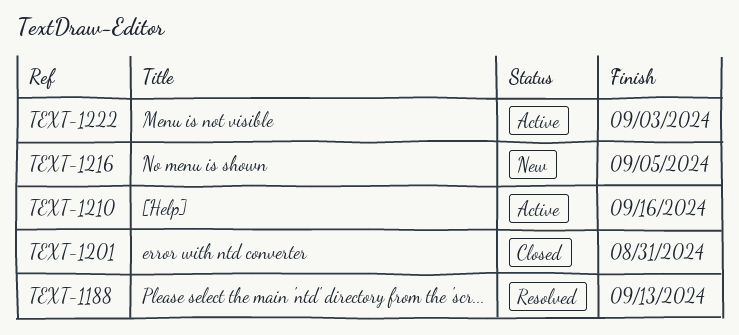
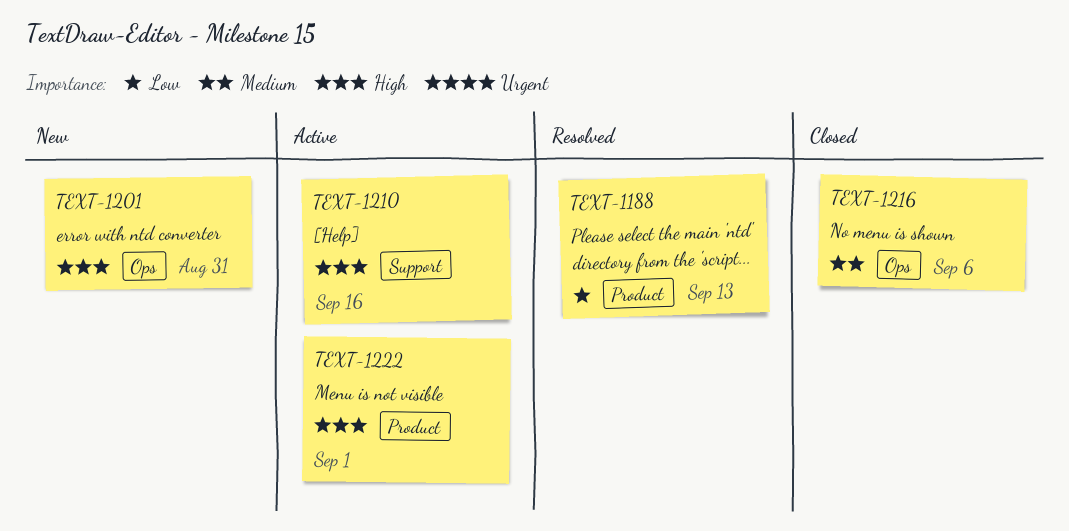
TEXT-1201, status: Closed -> New
TEXT-1216, status: New -> Closed
TEXT-1216, due: Sep 5 -> Sep 6
TEXT-1222, due: Sep 3 -> Sep 1

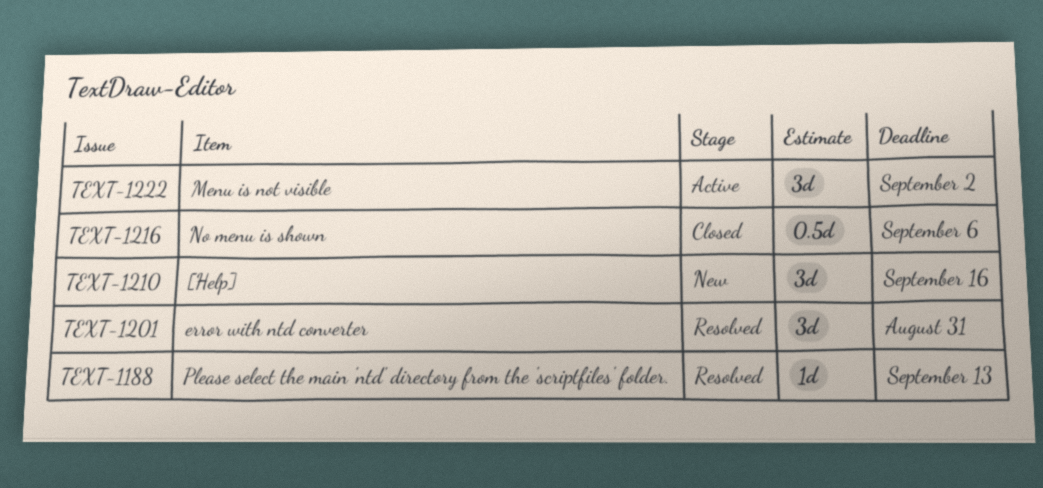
TEXT-1201, status: New -> Resolved
TEXT-1210, status: Active -> New
TEXT-1222, due: Sep 1 -> Sep 2

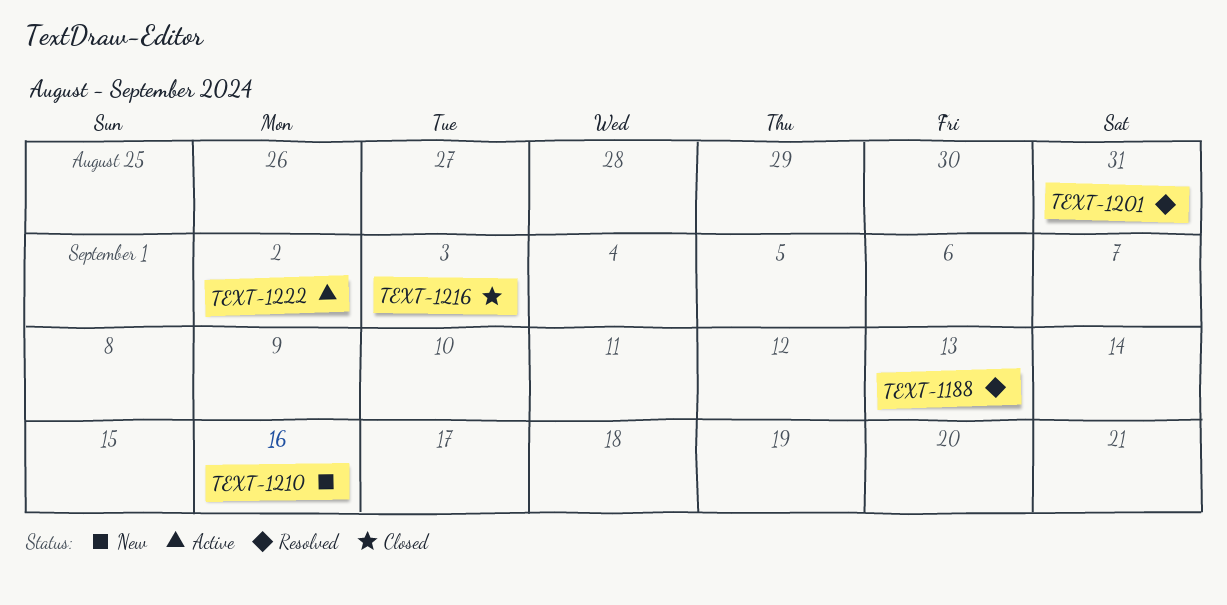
TEXT-1216, due: Sep 6 -> Sep 3

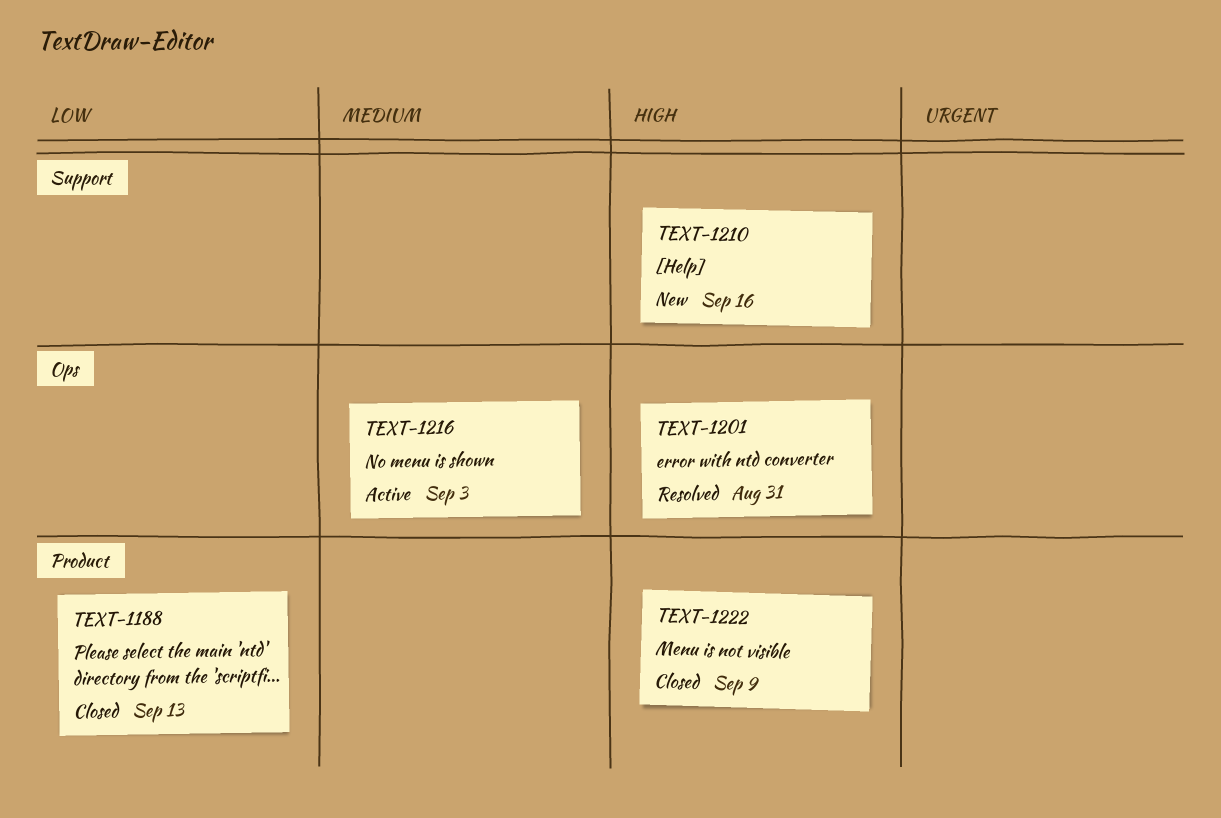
TEXT-1188, status: Resolved -> Closed
TEXT-1216, status: Closed -> Active
TEXT-1222, status: Active -> Closed
TEXT-1222, due: Sep 2 -> Sep 9

